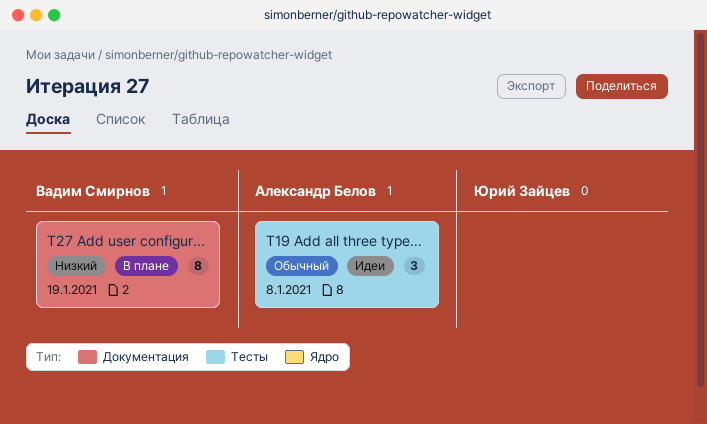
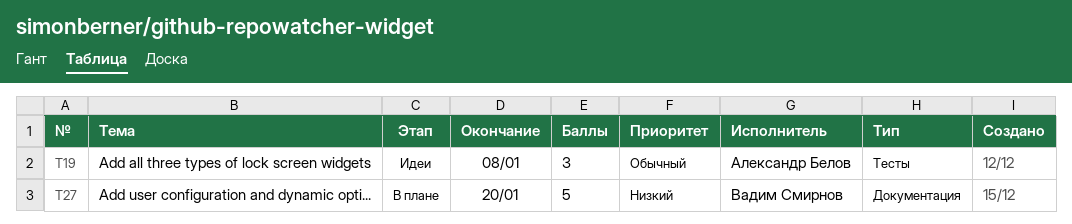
T27, estimate: 8 -> 5
T27, due: Jan 19 -> Jan 20

